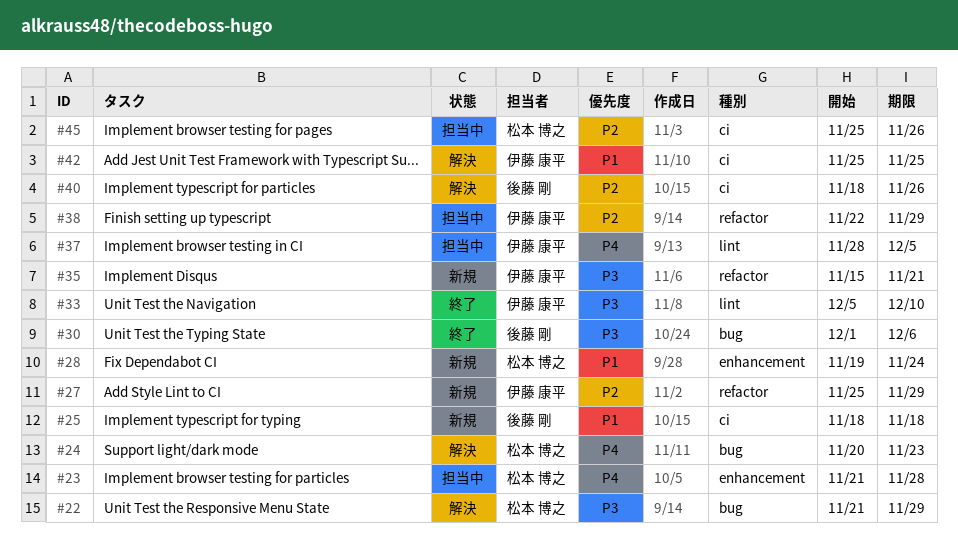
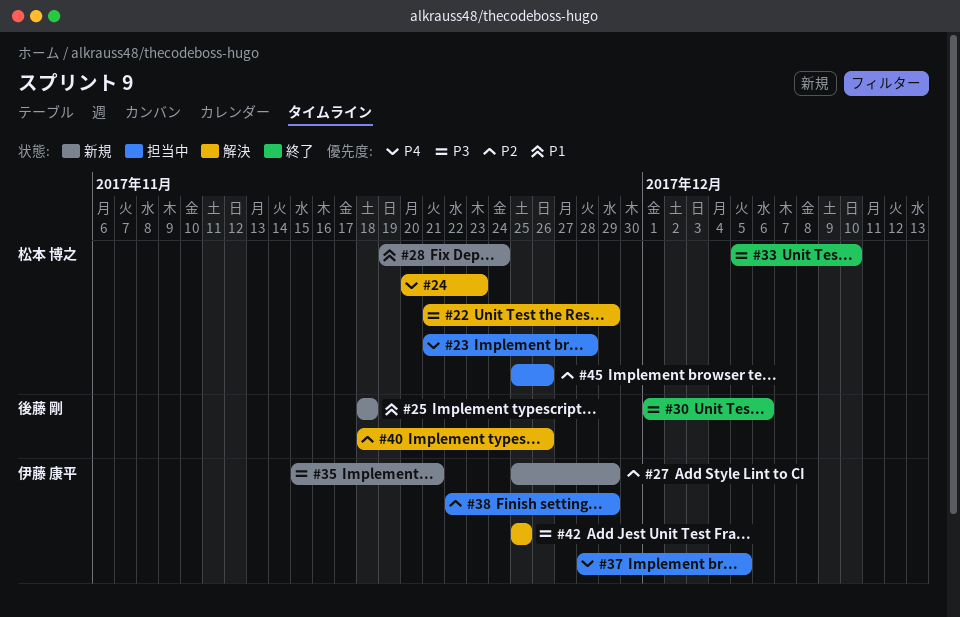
#33, owner: 伊藤 康平 -> 松本 博之
#42, priority: P1 -> P3

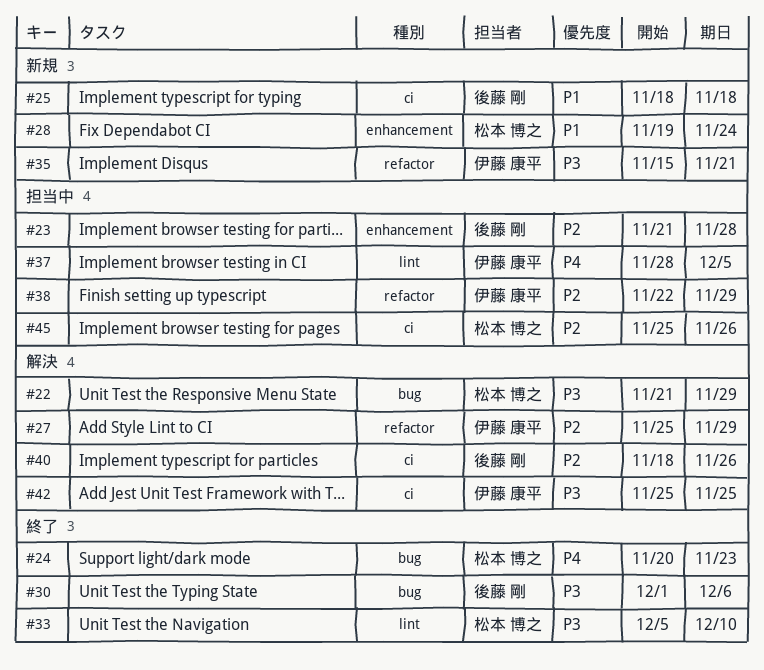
#23, owner: 松本 博之 -> 後藤 剛
#23, priority: P4 -> P2
#24, status: 解決 -> 終了
#27, status: 新規 -> 解決

